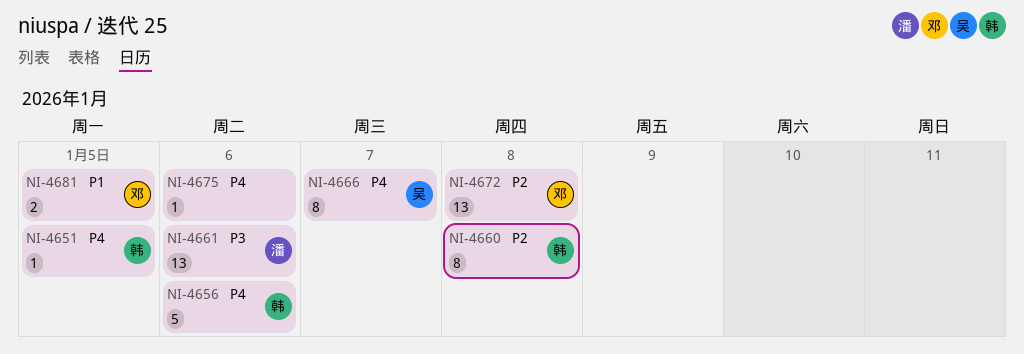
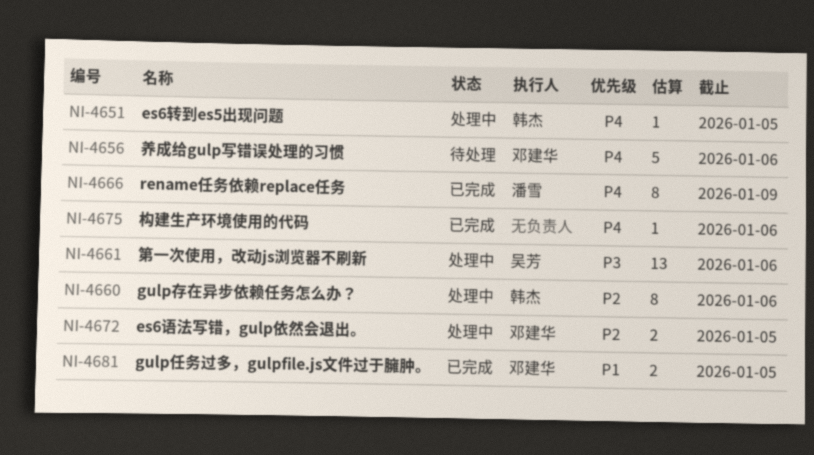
NI-4656, owner: 韩杰 -> 邓建华
NI-4660, due: Jan 8 -> Jan 6
NI-4661, owner: 潘雪 -> 吴芳
NI-4666, owner: 吴芳 -> 潘雪
NI-4666, due: Jan 7 -> Jan 9
NI-4672, estimate: 13 -> 2
NI-4672, due: Jan 8 -> Jan 5

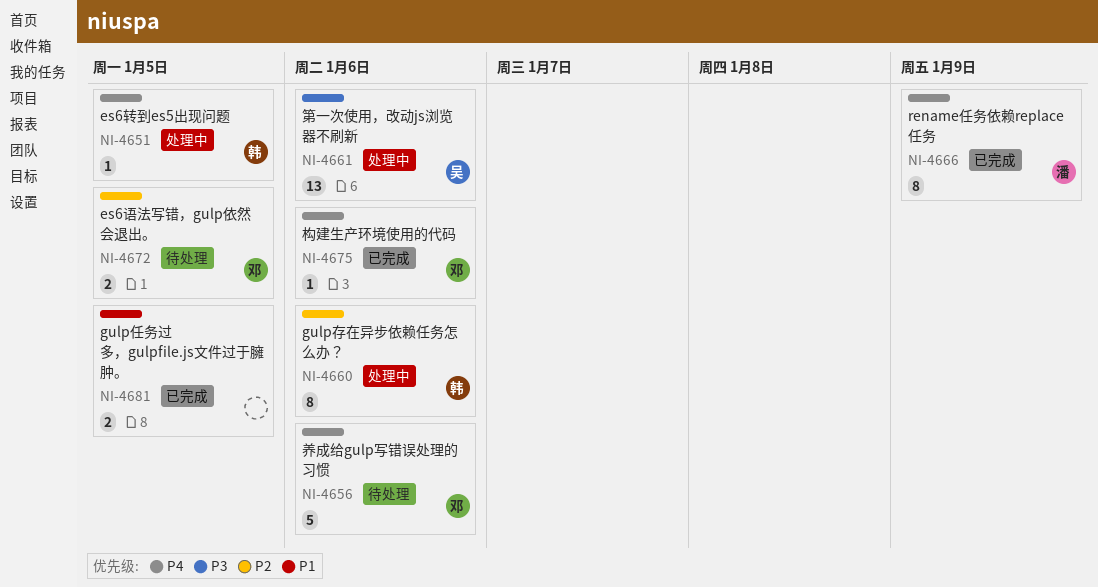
NI-4672, status: 处理中 -> 待处理
NI-4675, owner: none -> 邓建华
NI-4681, owner: 邓建华 -> none

